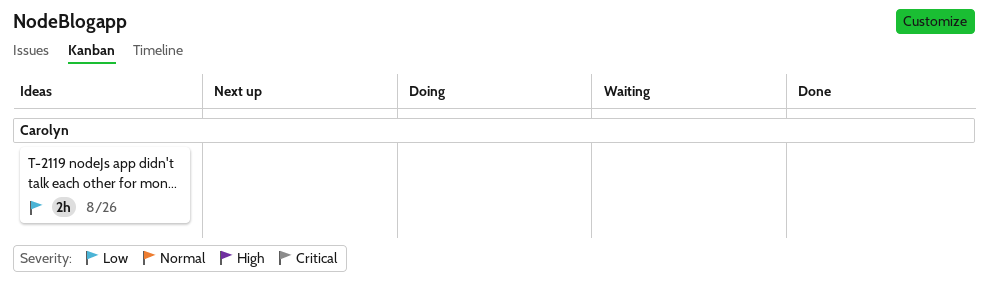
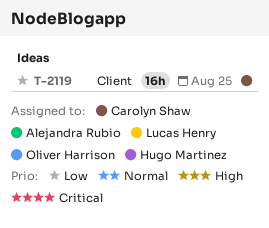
T-2119, estimate: 2h -> 16h
T-2119, due: Aug 26 -> Aug 25

